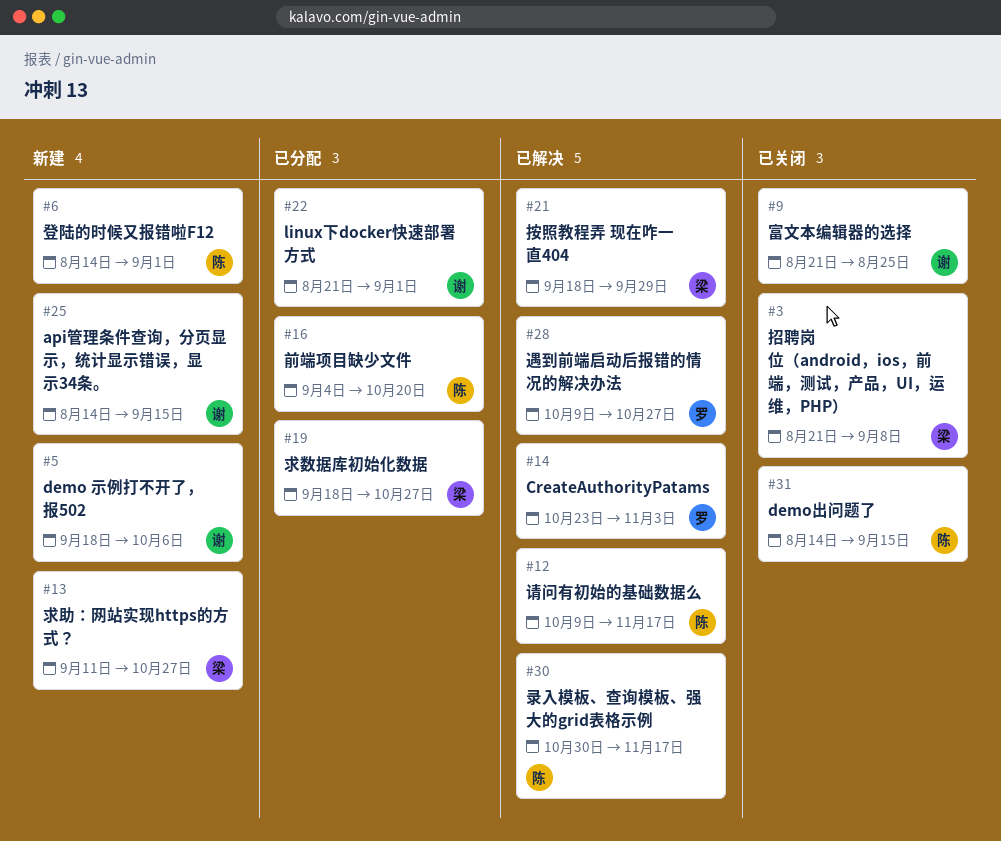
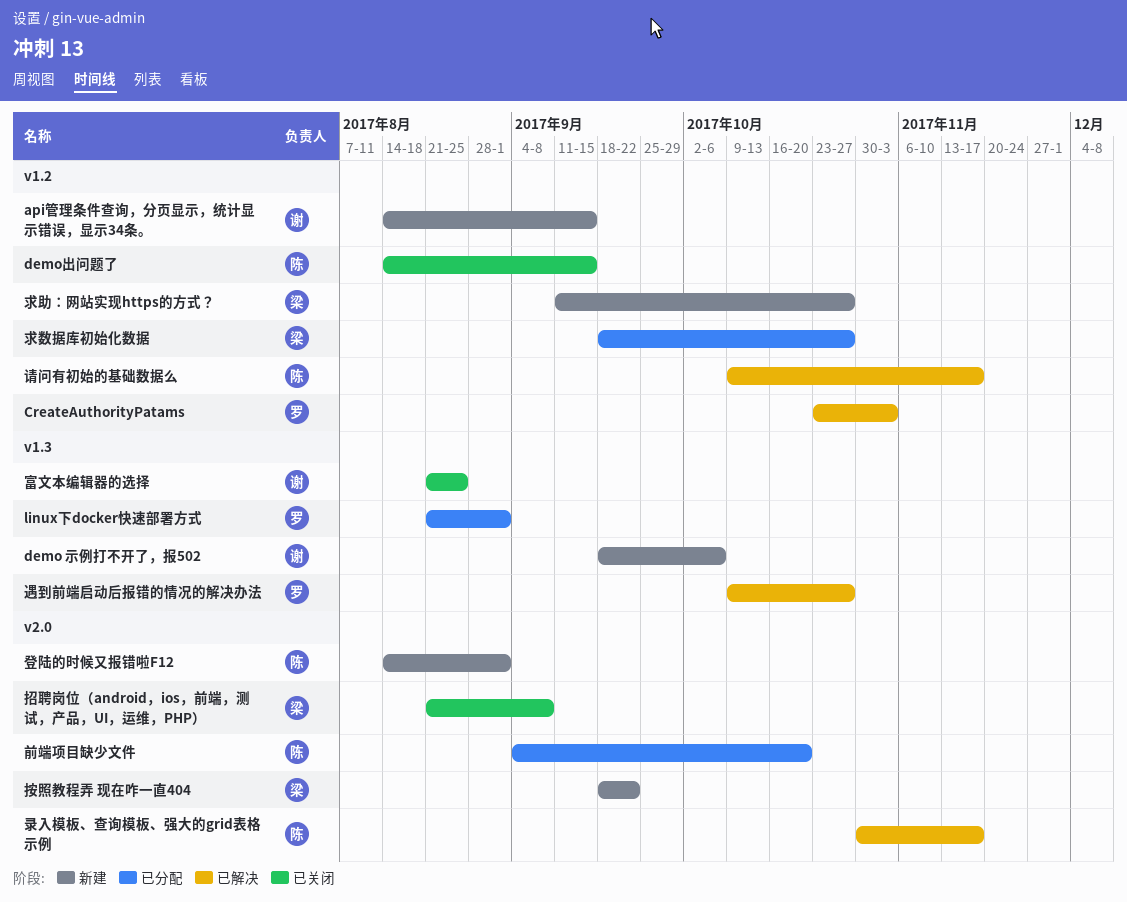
linux下docker快速部署方式, owner: 谢 -> 罗
按照教程弄 现在咋一直404, status: 已解决 -> 新建
按照教程弄 现在咋一直404, due: Sep 29 -> Sep 22

